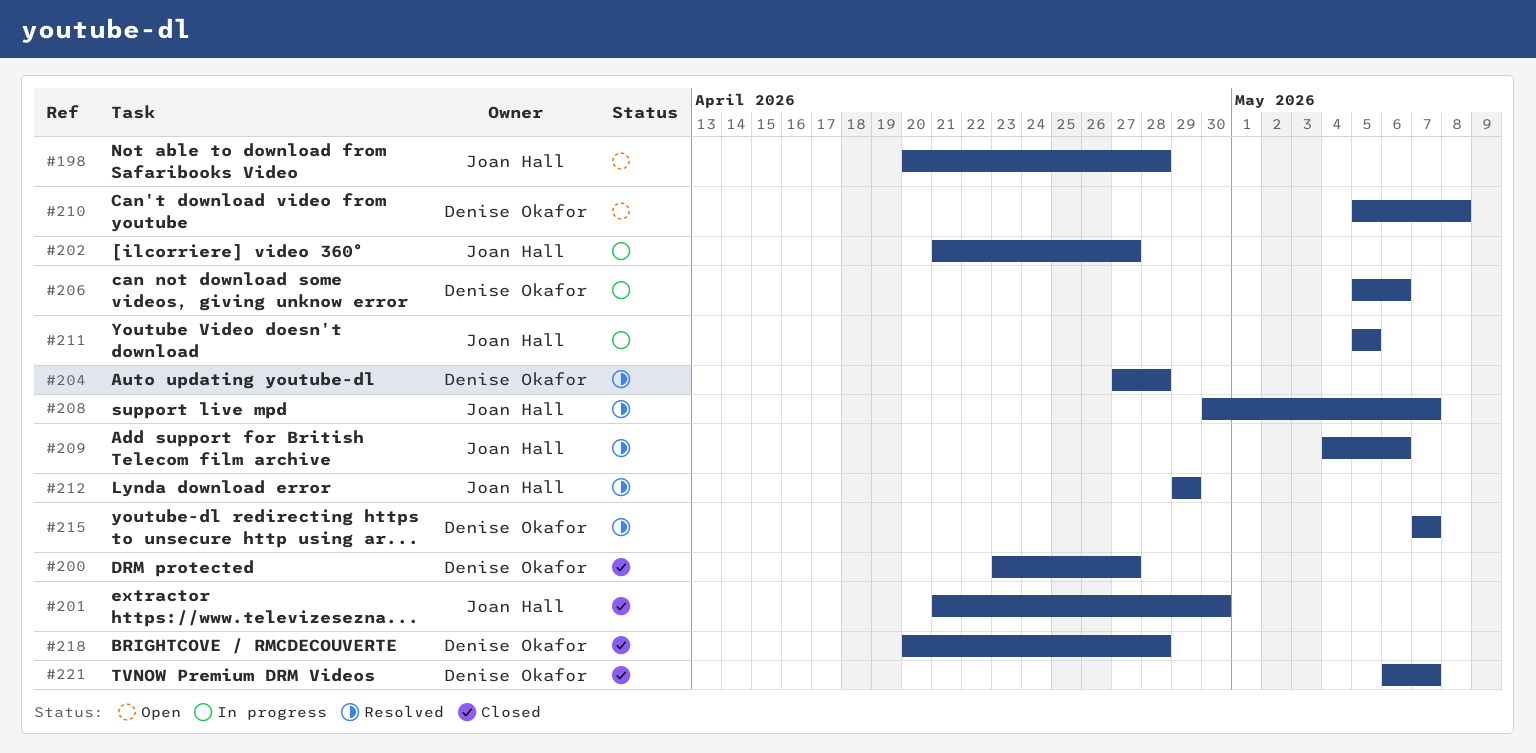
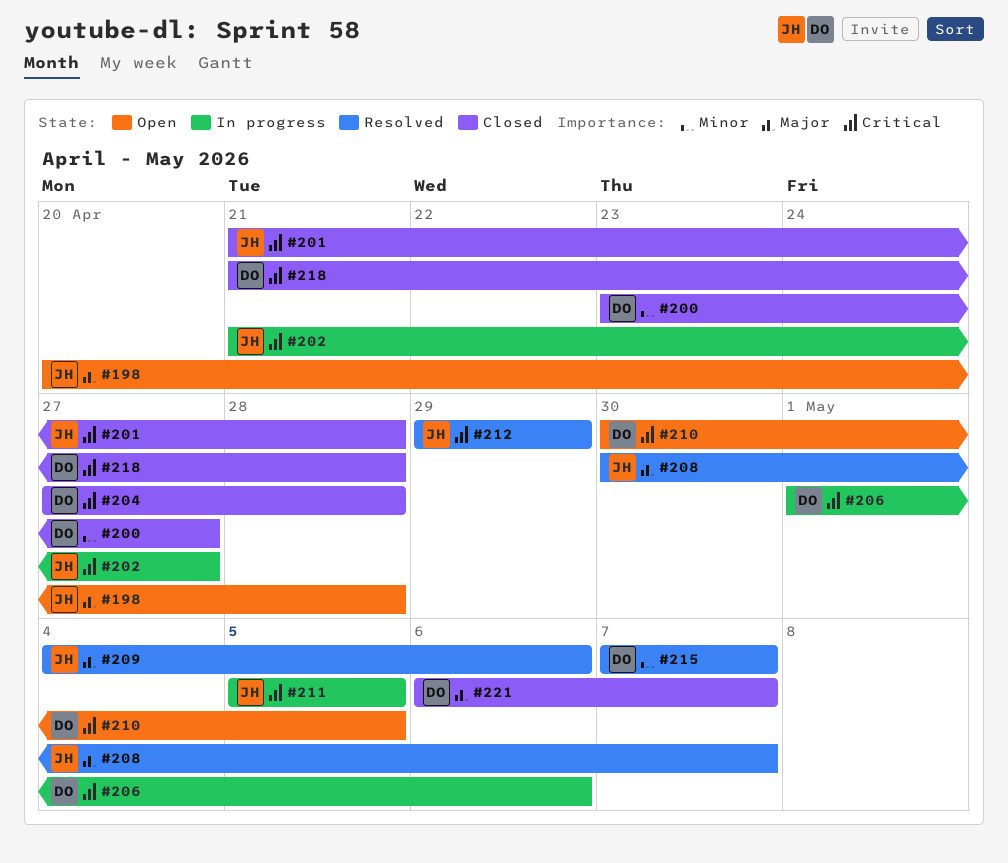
#201, due: Apr 30 -> Apr 28
#204, status: Resolved -> Closed
#206, start: May 5 -> May 1
#210, start: May 5 -> Apr 30
#210, due: May 8 -> May 5
#218, start: Apr 20 -> Apr 21

